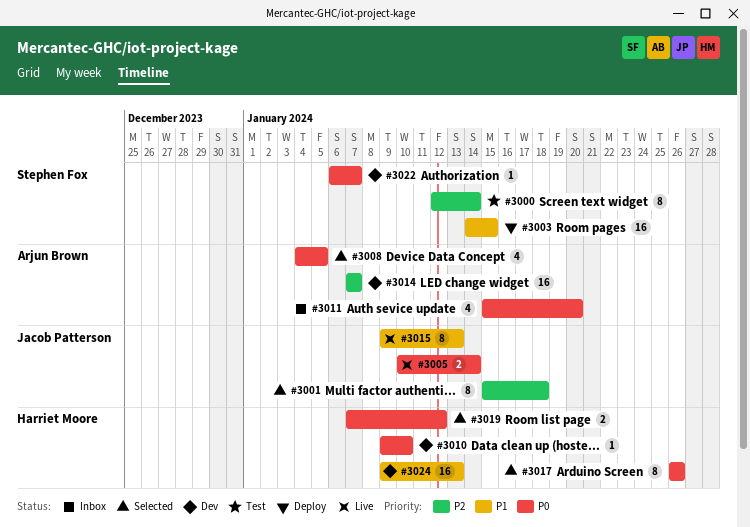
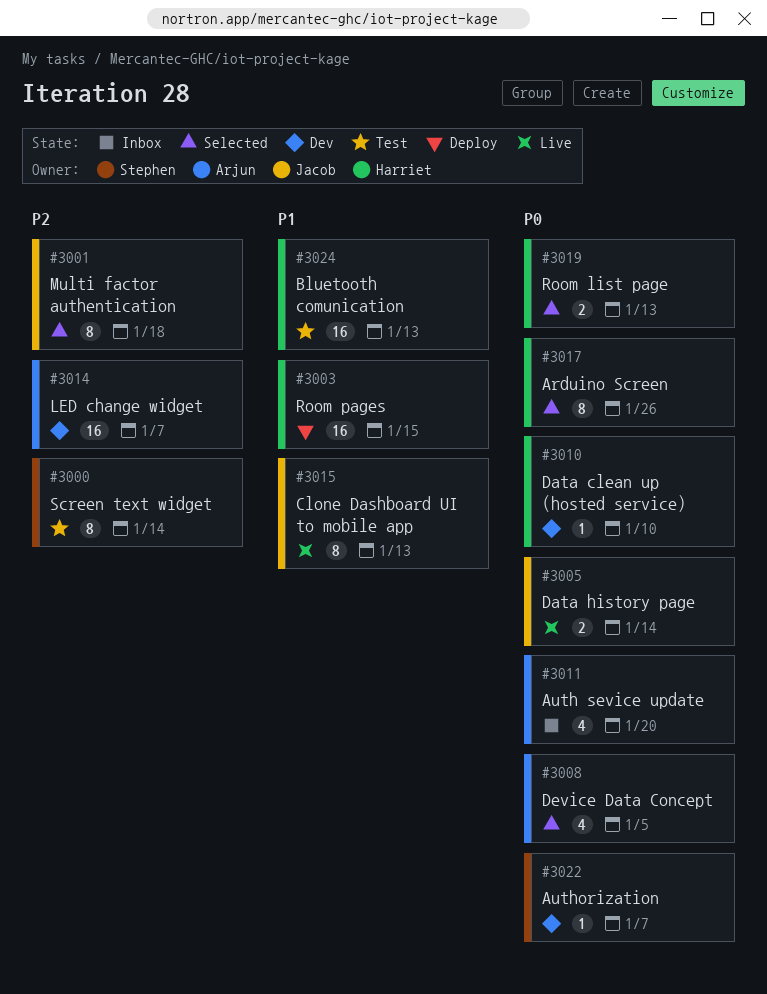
#3003, owner: Stephen Fox -> Harriet Moore
#3019, due: Jan 12 -> Jan 13
#3024, status: Dev -> Test

